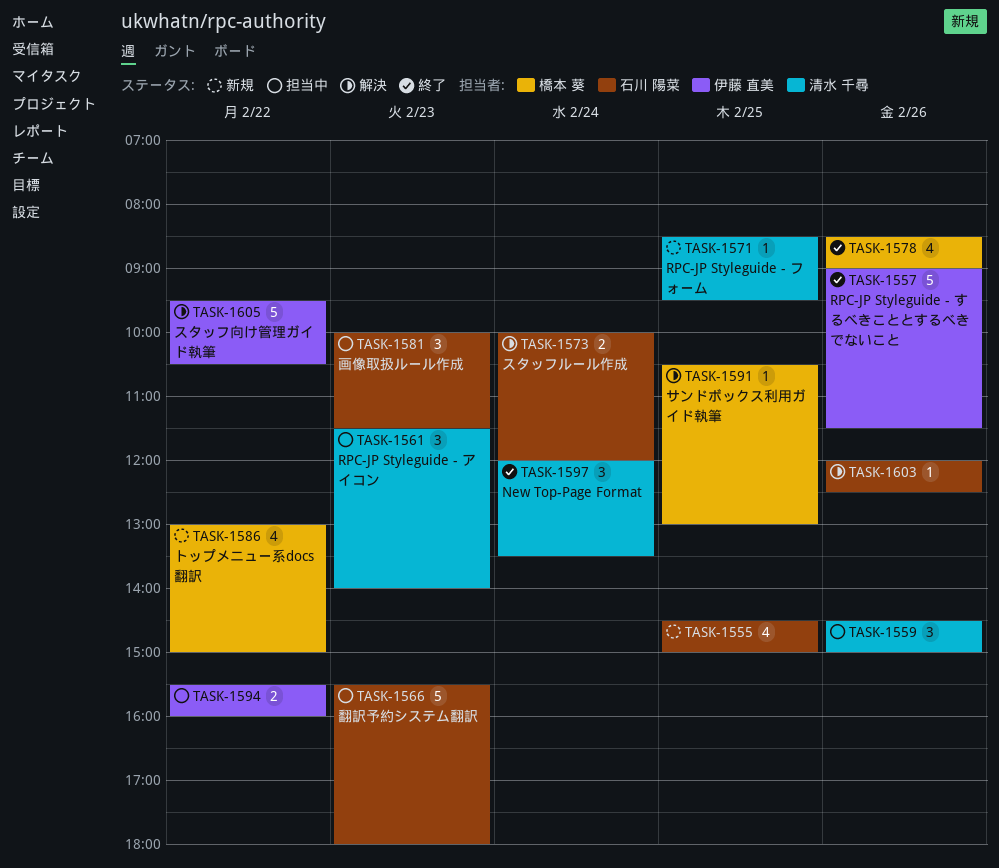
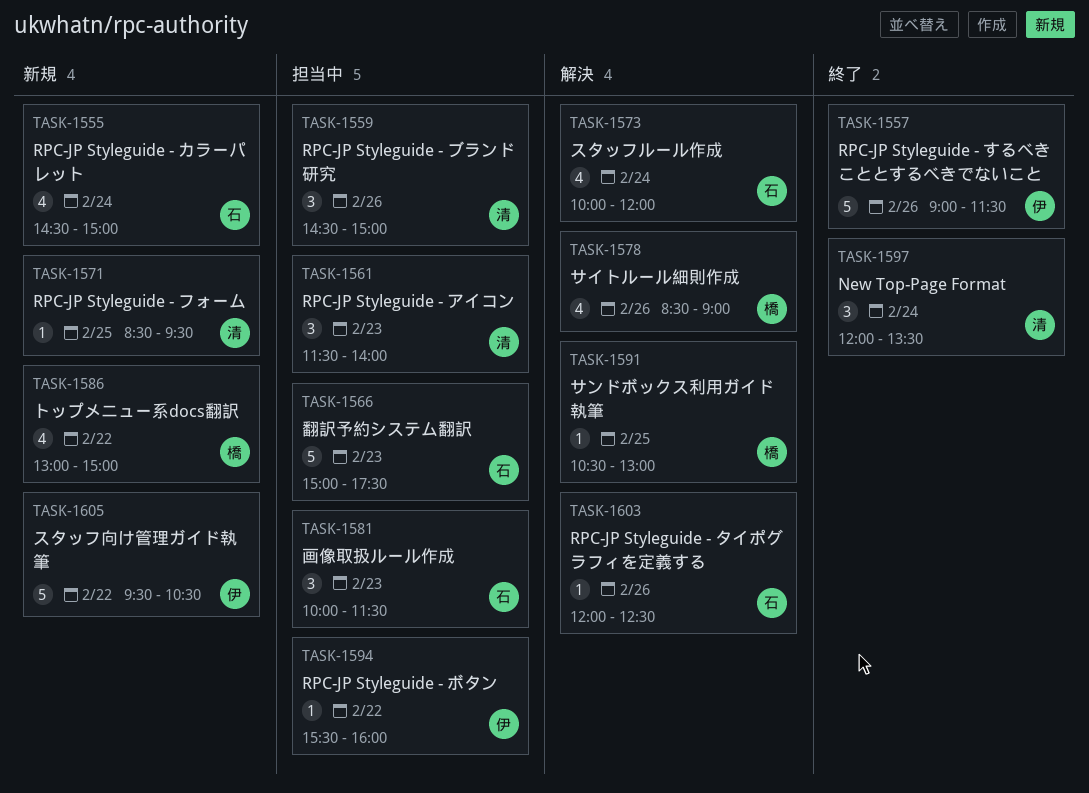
TASK-1555, day: Feb 25 -> Feb 24
TASK-1566, begins: 15:30 -> 15:00
TASK-1566, ends: 18:00 -> 17:30
TASK-1573, estimate: 2 -> 4
TASK-1578, status: 終了 -> 解決
TASK-1594, estimate: 2 -> 1
TASK-1605, status: 解決 -> 新規

